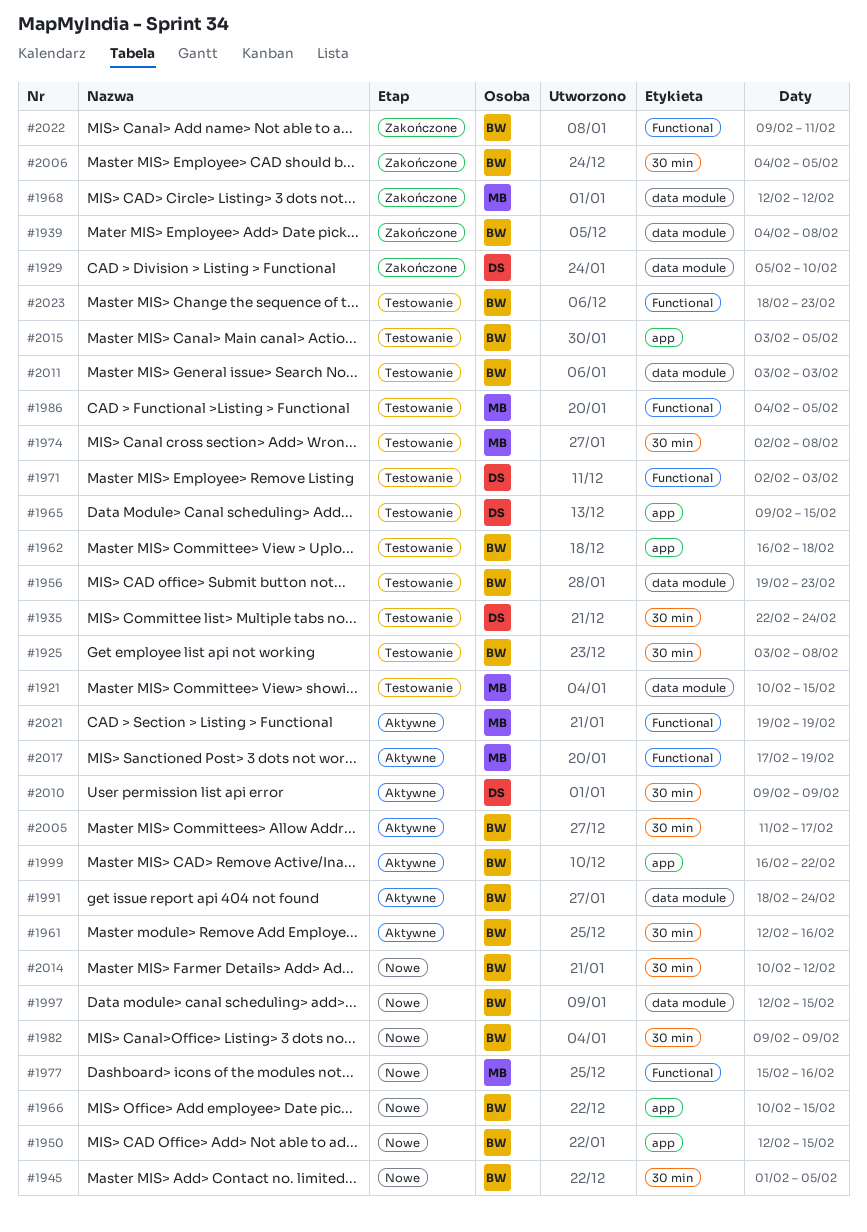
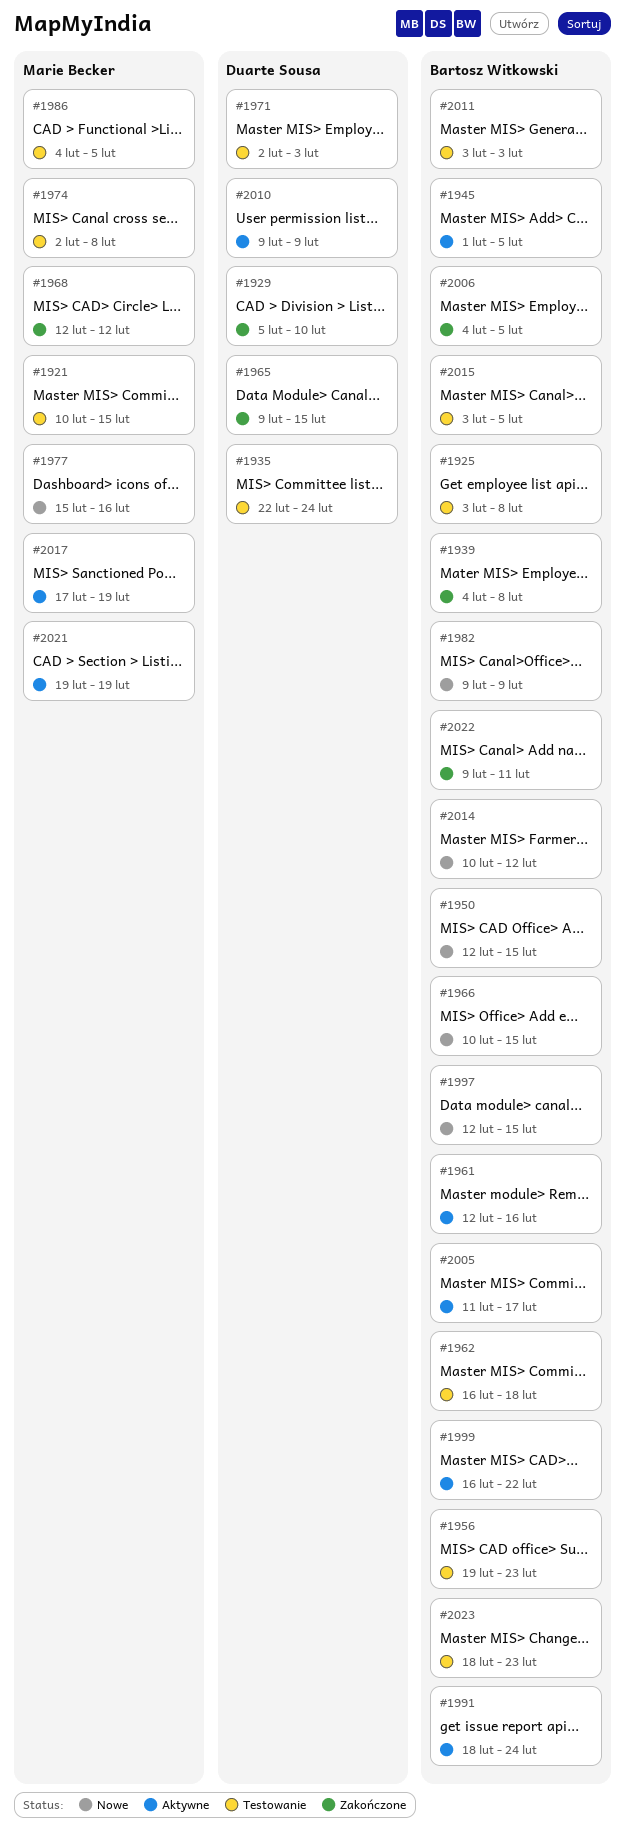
#1945, status: Nowe -> Aktywne
#1965, status: Testowanie -> Zakończone

